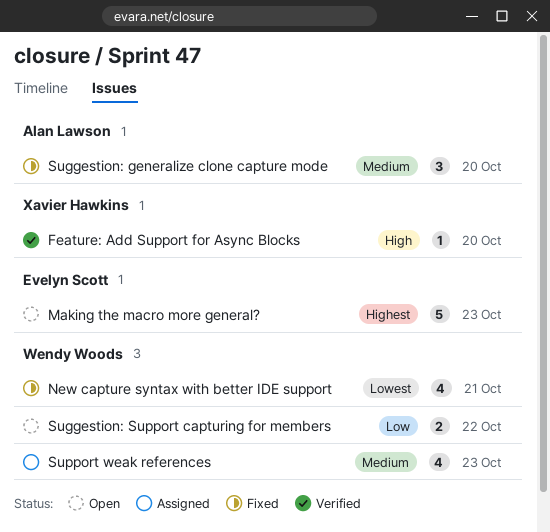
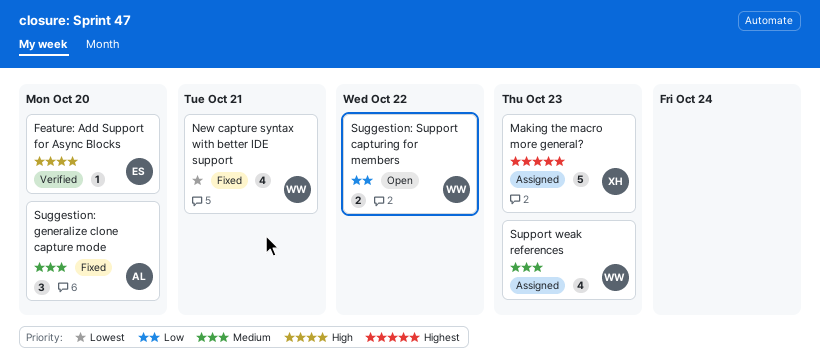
Feature: Add Support for Async Blocks, owner: Xavier Hawkins -> Evelyn Scott
Making the macro more general?, status: Open -> Assigned
Making the macro more general?, owner: Evelyn Scott -> Xavier Hawkins

